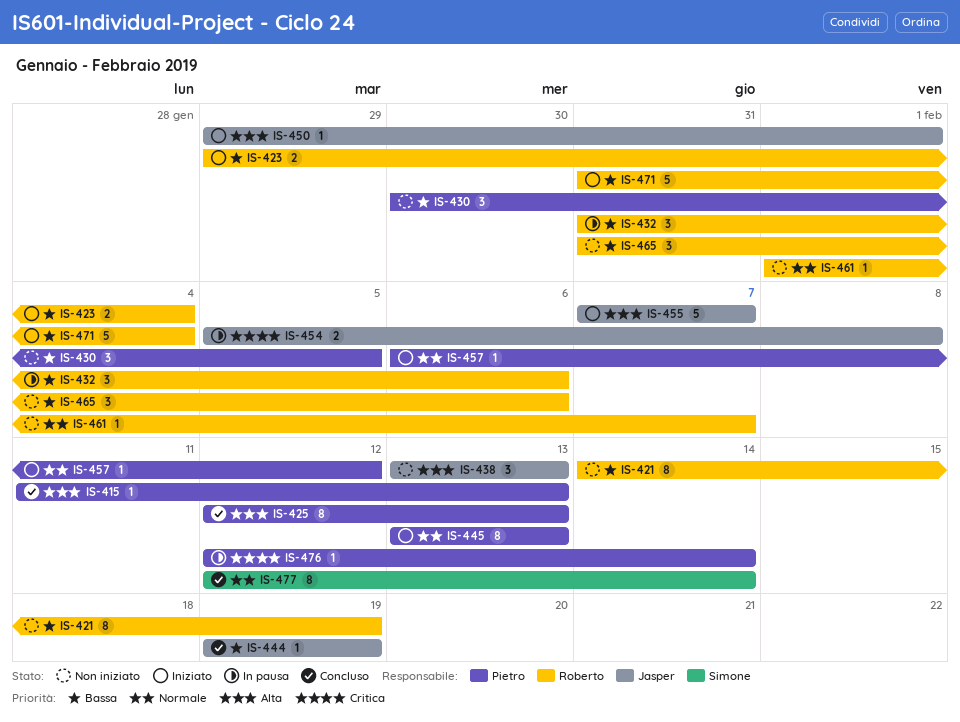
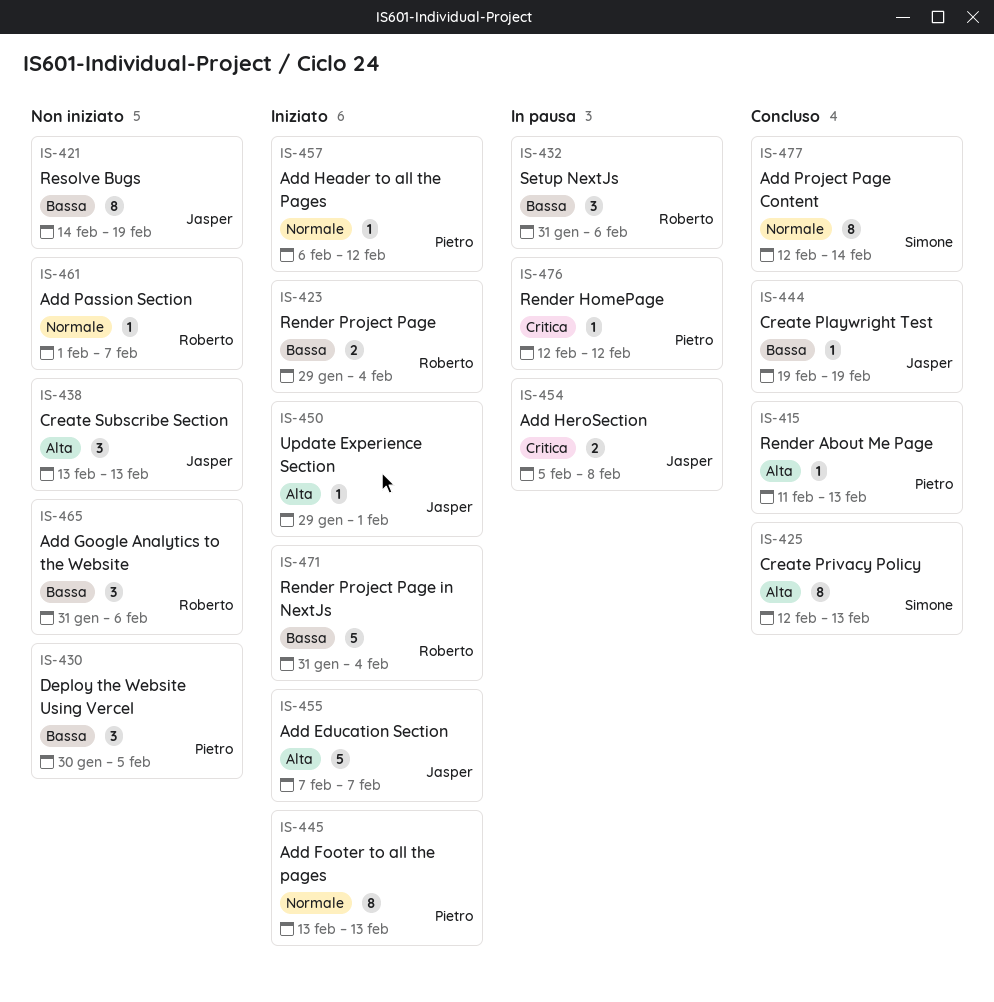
IS-421, owner: Roberto -> Jasper
IS-425, owner: Pietro -> Simone
IS-476, due: Feb 14 -> Feb 12

